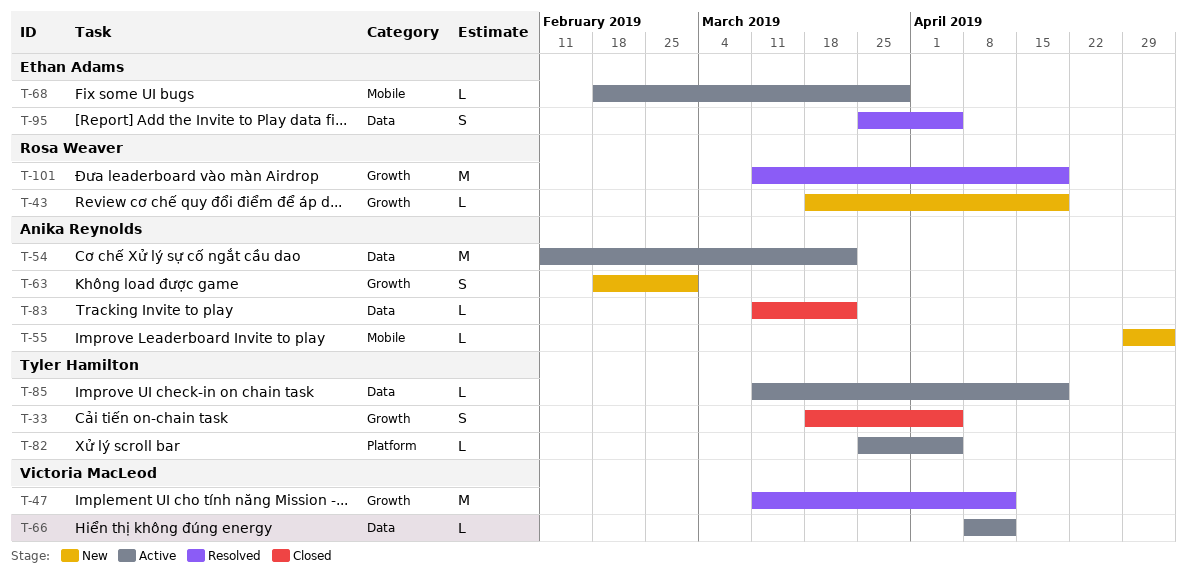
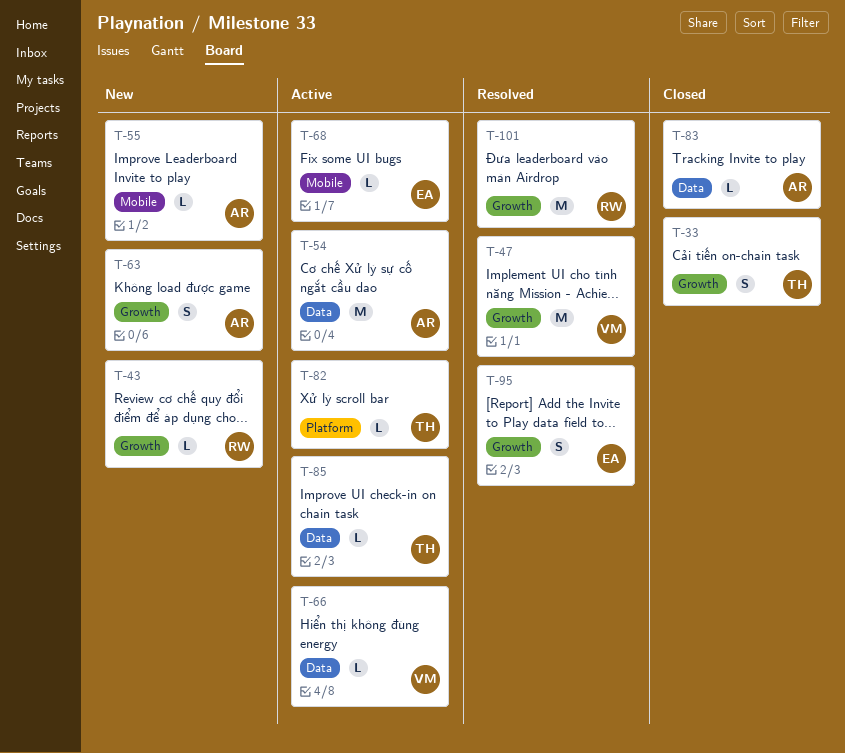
T-95, label: Data -> Growth

